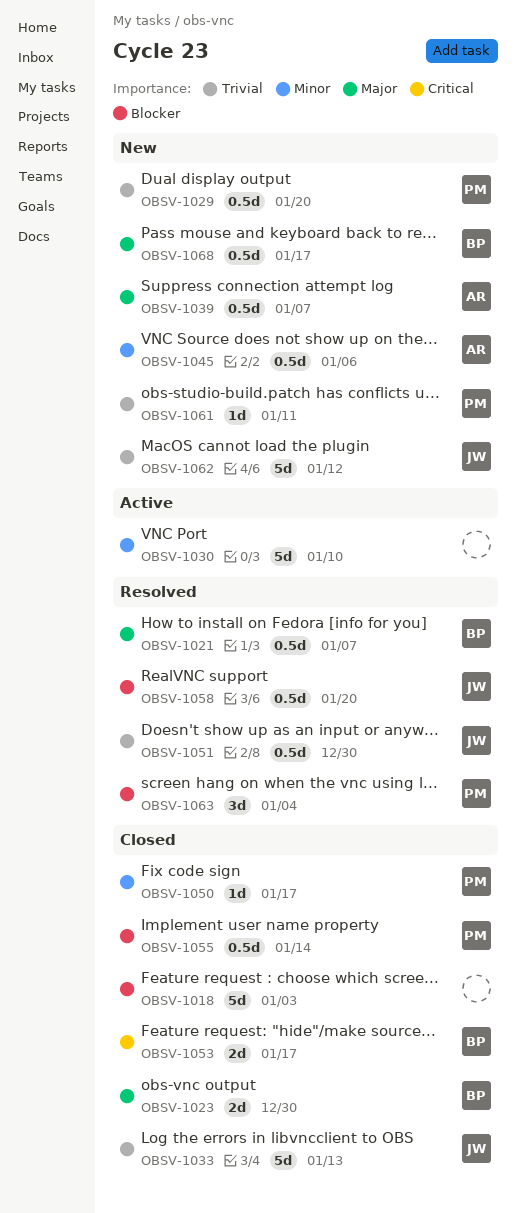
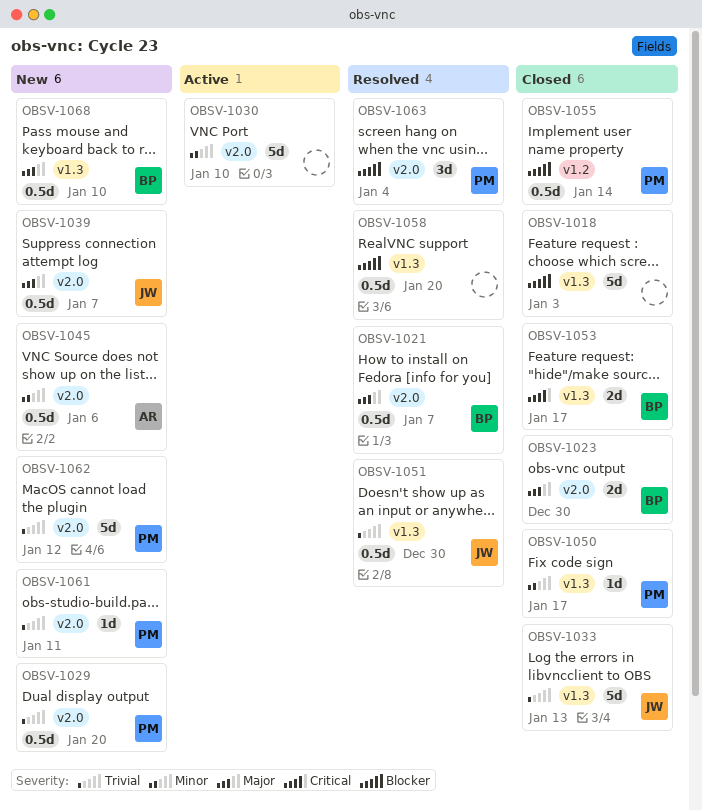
OBSV-1039, owner: AR -> JW
OBSV-1058, owner: JW -> none
OBSV-1062, owner: JW -> PM
OBSV-1068, due: Jan 17 -> Jan 10

